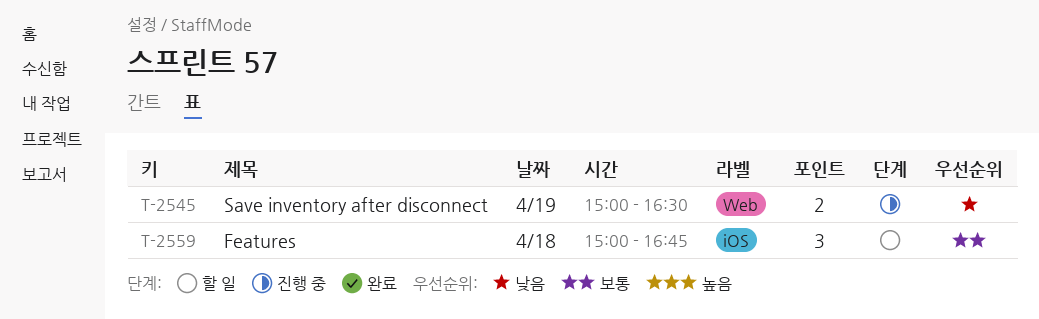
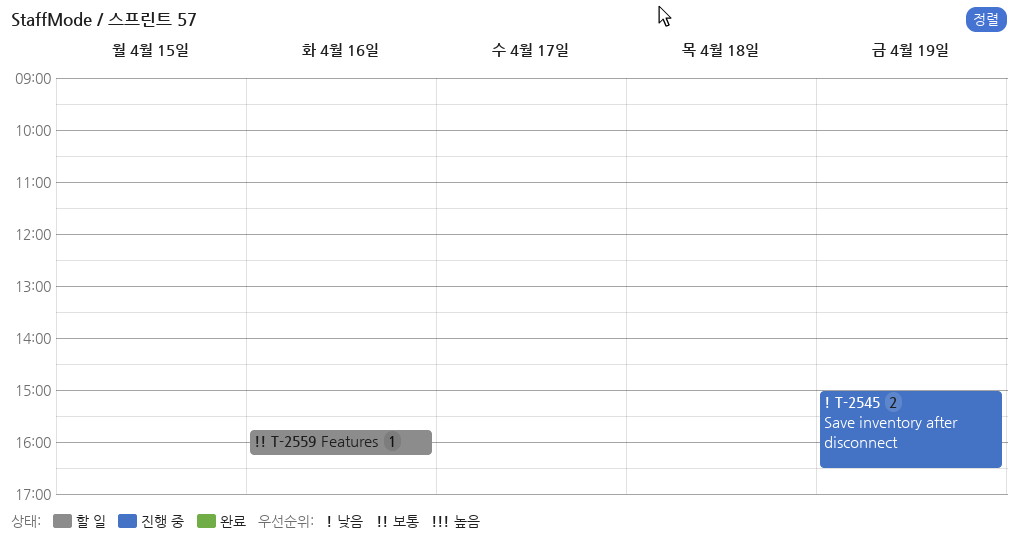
T-2559, estimate: 3 -> 1
T-2559, day: Apr 18 -> Apr 16
T-2559, begins: 15:00 -> 15:45
T-2559, ends: 16:45 -> 16:15

